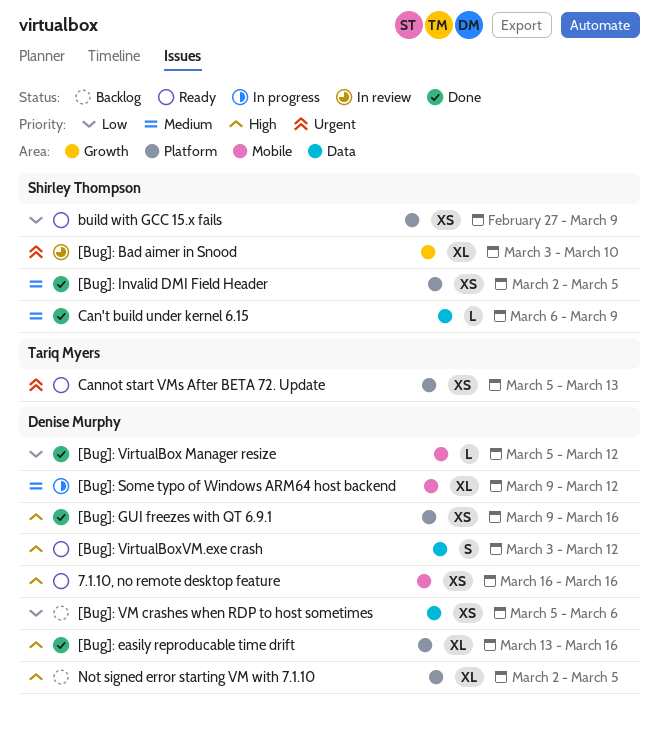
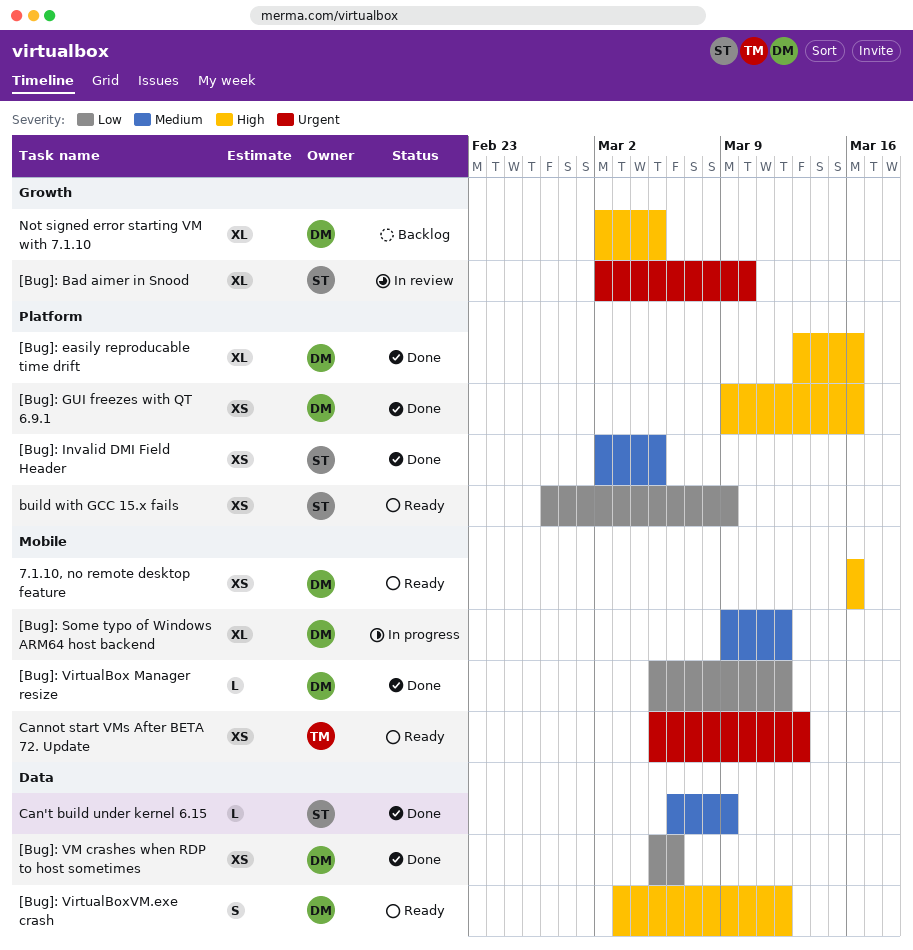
[Bug]: Bad aimer in Snood, start: Mar 3 -> Mar 2
[Bug]: VM crashes when RDP to host sometimes, status: Backlog -> Done
Cannot start VMs After BETA 72. Update, label: Platform -> Mobile
Not signed error starting VM with 7.1.10, label: Platform -> Growth

